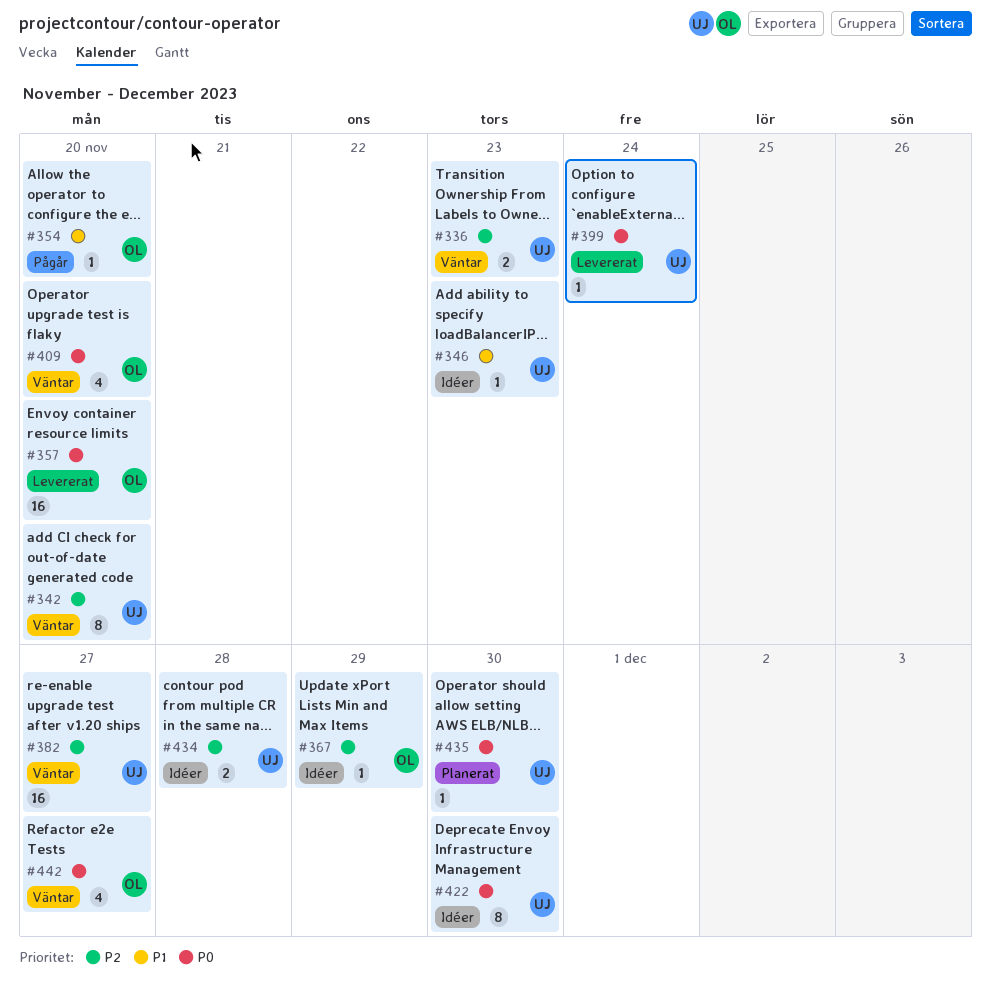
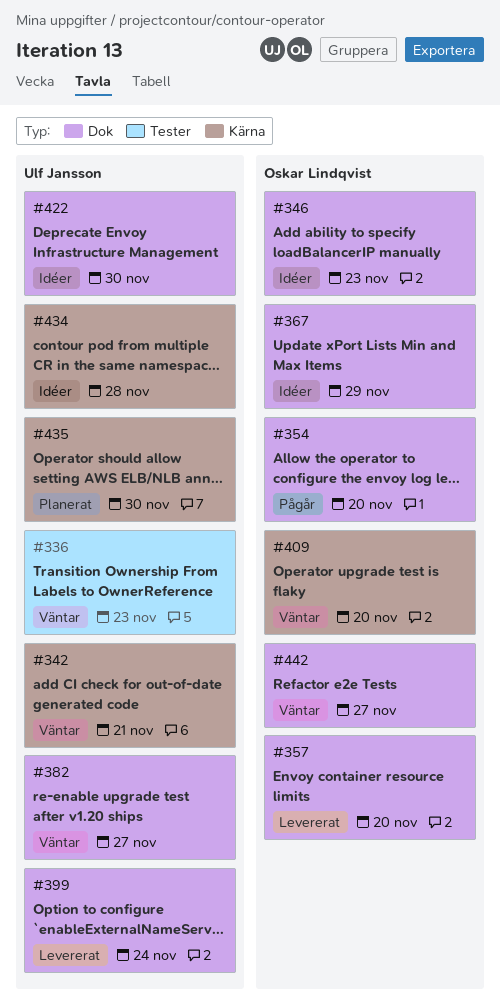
#342, due: Nov 20 -> Nov 21
#346, owner: Ulf Jansson -> Oskar Lindqvist

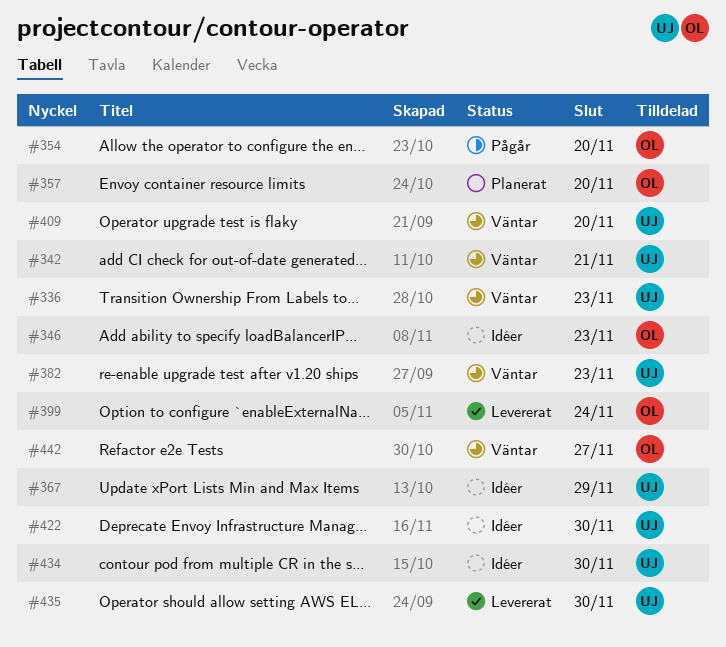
#357, status: Levererat -> Planerat
#367, owner: Oskar Lindqvist -> Ulf Jansson
#382, due: Nov 27 -> Nov 23
#399, owner: Ulf Jansson -> Oskar Lindqvist
#409, owner: Oskar Lindqvist -> Ulf Jansson
#434, due: Nov 28 -> Nov 30
#435, status: Planerat -> Levererat

